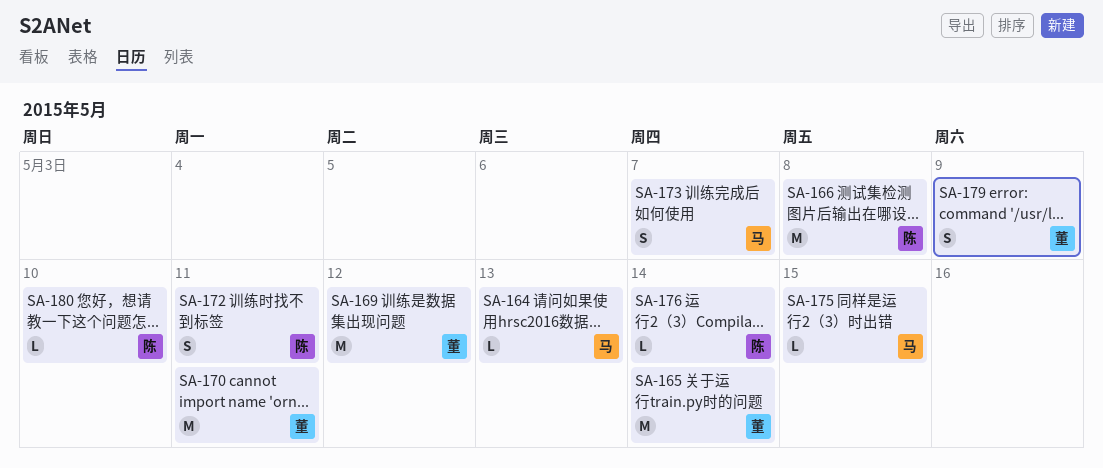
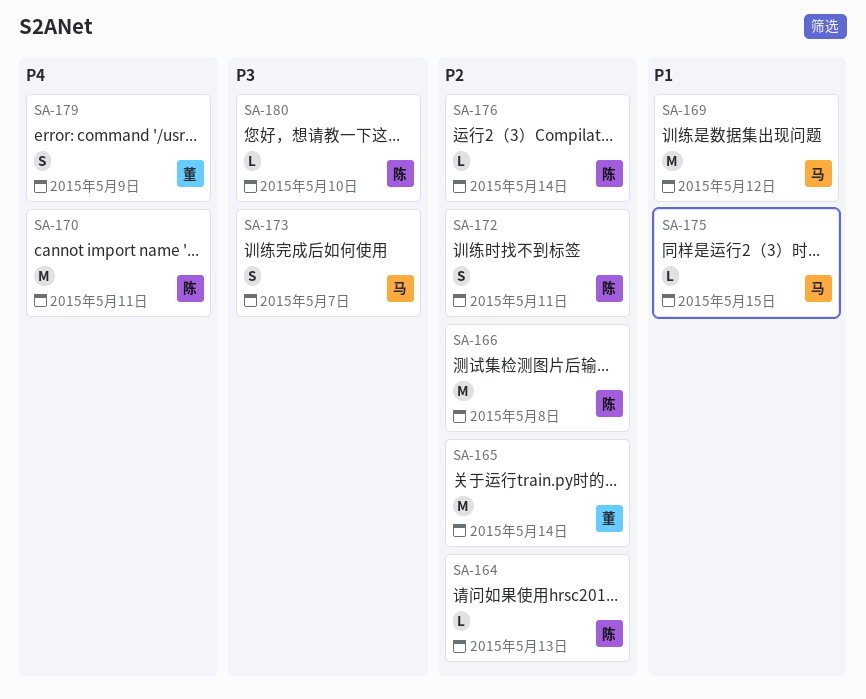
SA-164, owner: 马 -> 陈
SA-169, owner: 董 -> 马
SA-170, owner: 董 -> 陈

